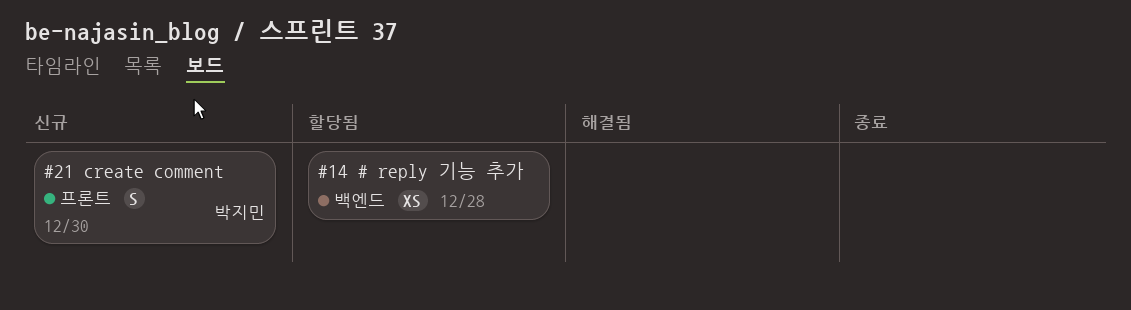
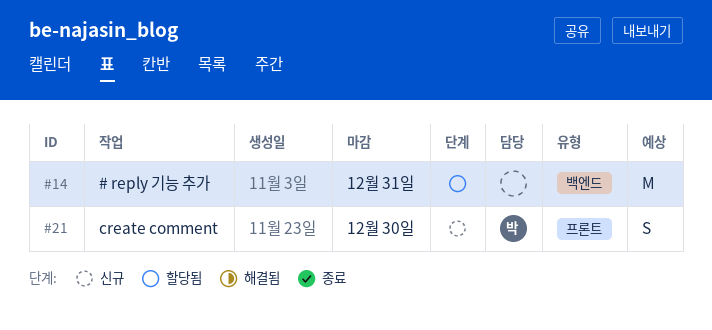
#14, estimate: XS -> M
#14, due: Dec 28 -> Dec 31

